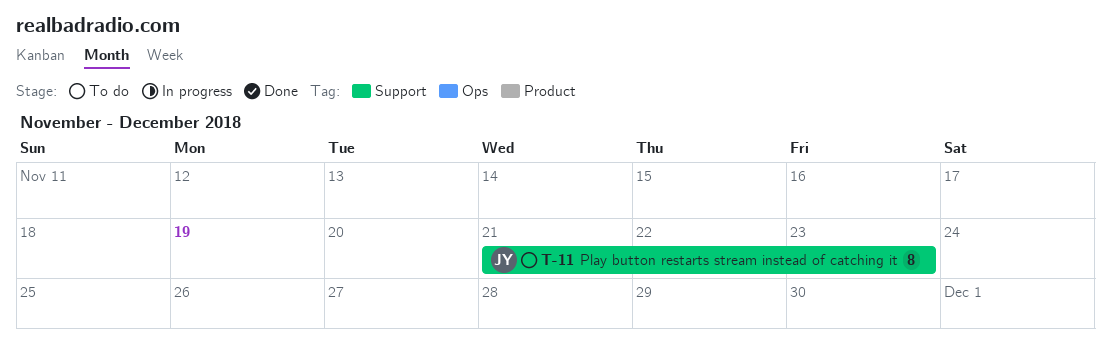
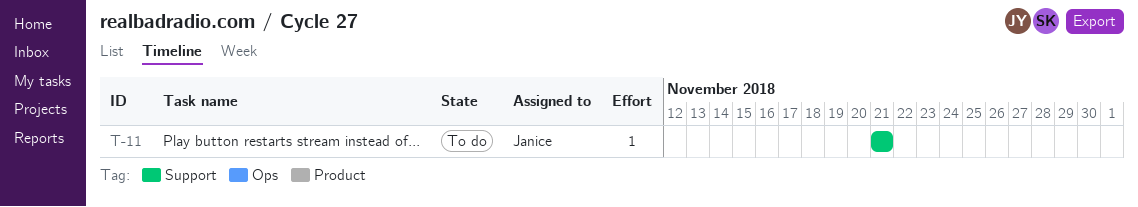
T-11, estimate: 8 -> 1
T-11, due: Nov 23 -> Nov 21

